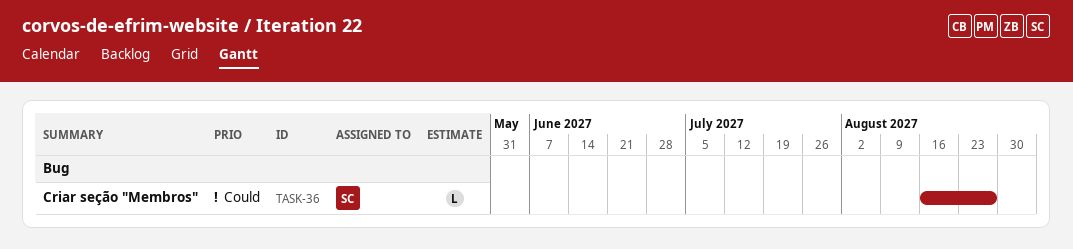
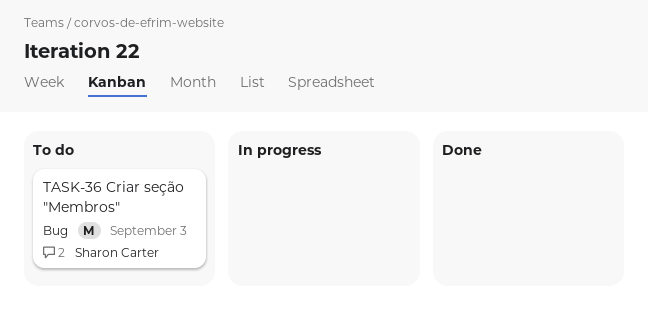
TASK-36, estimate: L -> M
TASK-36, due: Aug 27 -> Sep 3

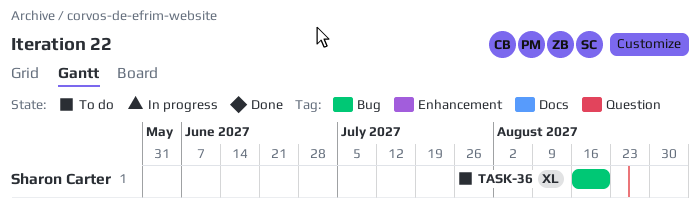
TASK-36, estimate: M -> XL
TASK-36, due: Sep 3 -> Aug 20

